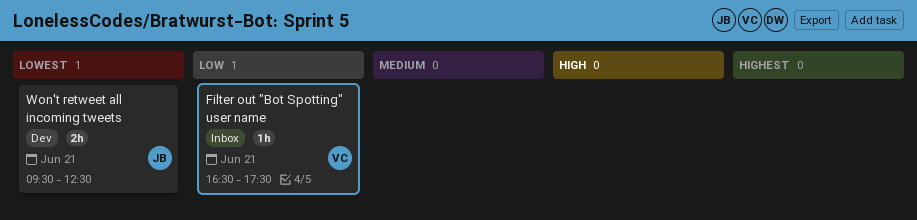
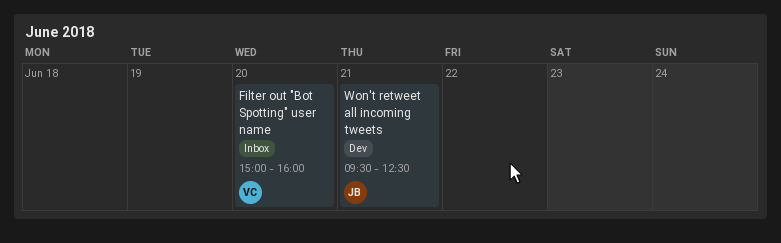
Filter out "Bot Spotting" user name, day: Jun 21 -> Jun 20
Filter out "Bot Spotting" user name, begins: 16:30 -> 15:00
Filter out "Bot Spotting" user name, ends: 17:30 -> 16:00

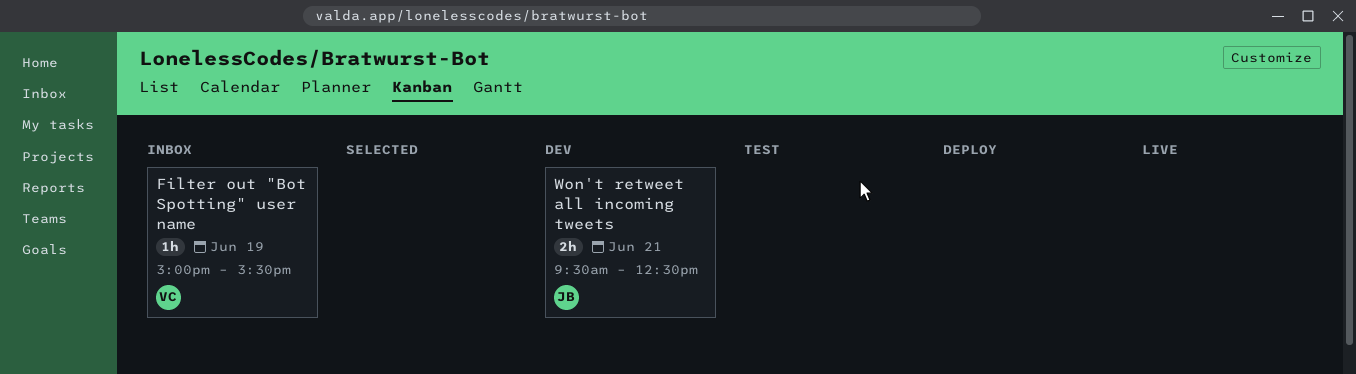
Filter out "Bot Spotting" user name, day: Jun 20 -> Jun 19
Filter out "Bot Spotting" user name, ends: 16:00 -> 15:30

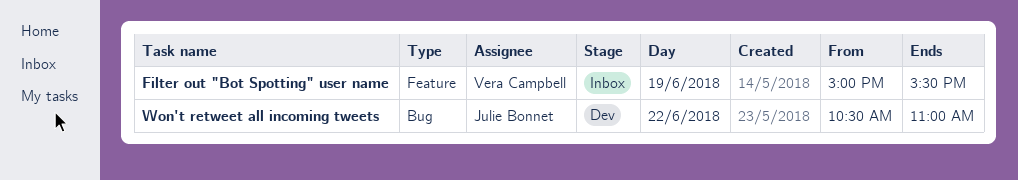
Won't retweet all incoming tweets, day: Jun 21 -> Jun 22
Won't retweet all incoming tweets, begins: 09:30 -> 10:30
Won't retweet all incoming tweets, ends: 12:30 -> 11:00

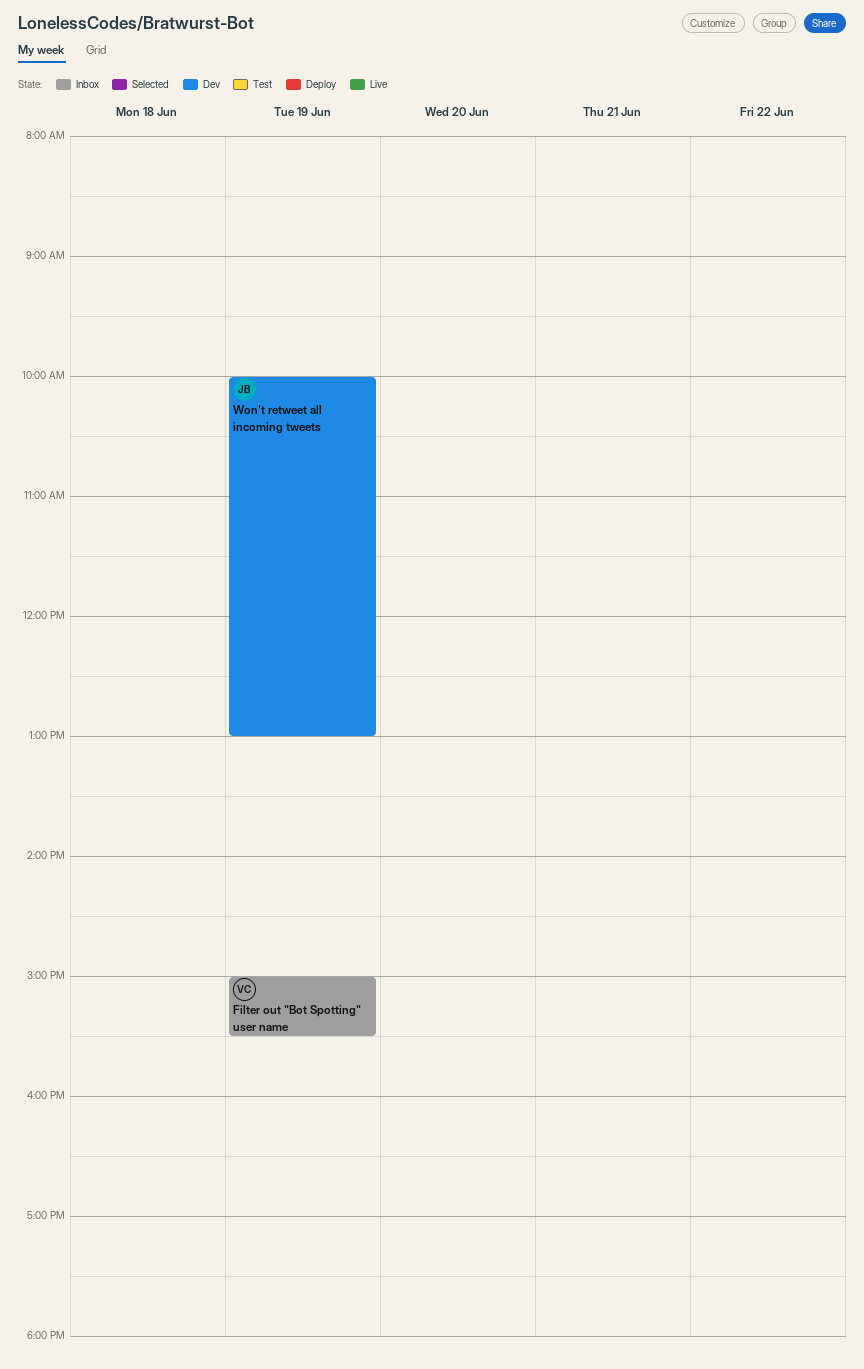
Won't retweet all incoming tweets, day: Jun 22 -> Jun 19
Won't retweet all incoming tweets, begins: 10:30 -> 10:00
Won't retweet all incoming tweets, ends: 11:00 -> 13:00

